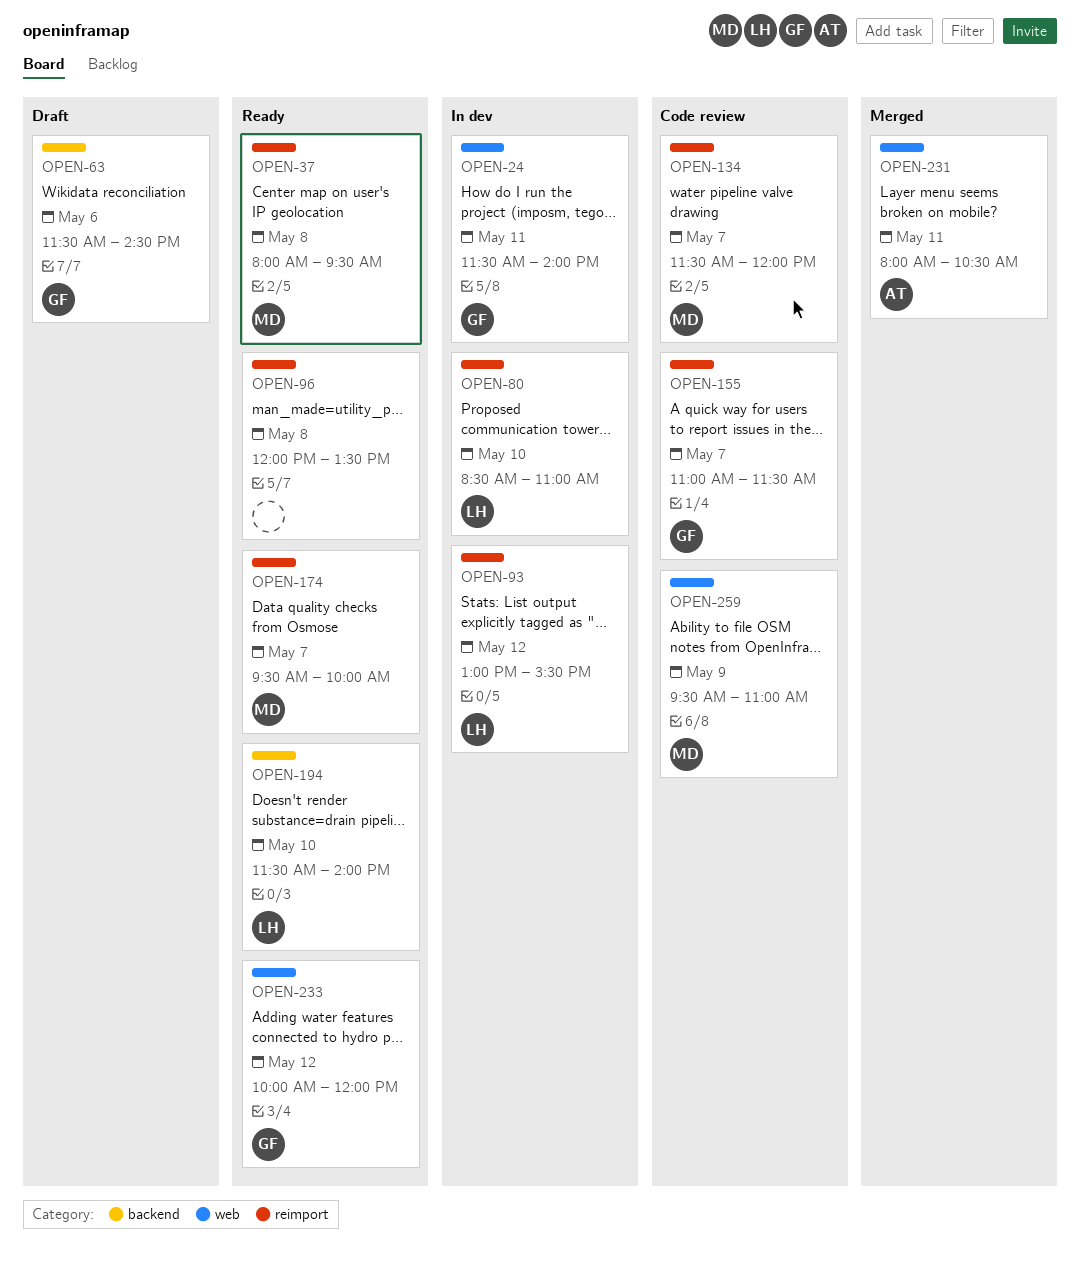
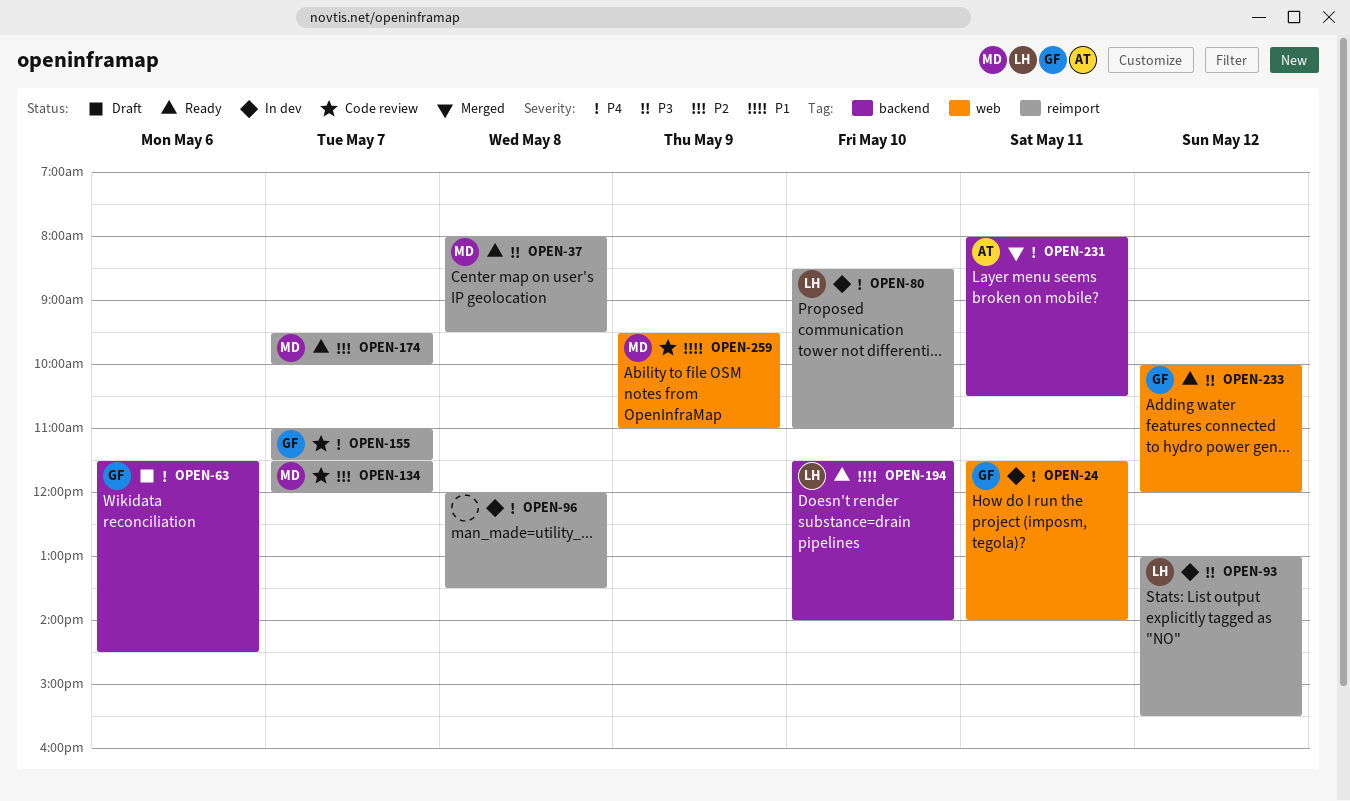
OPEN-96, status: Ready -> In dev
OPEN-231, label: web -> backend

